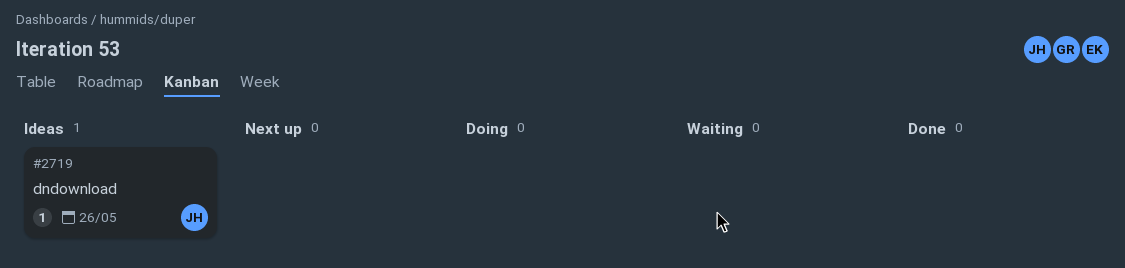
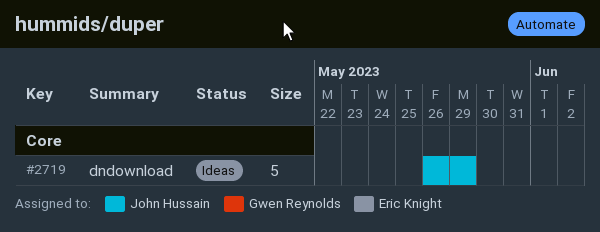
#2719, estimate: 1 -> 5
#2719, due: May 26 -> May 29

